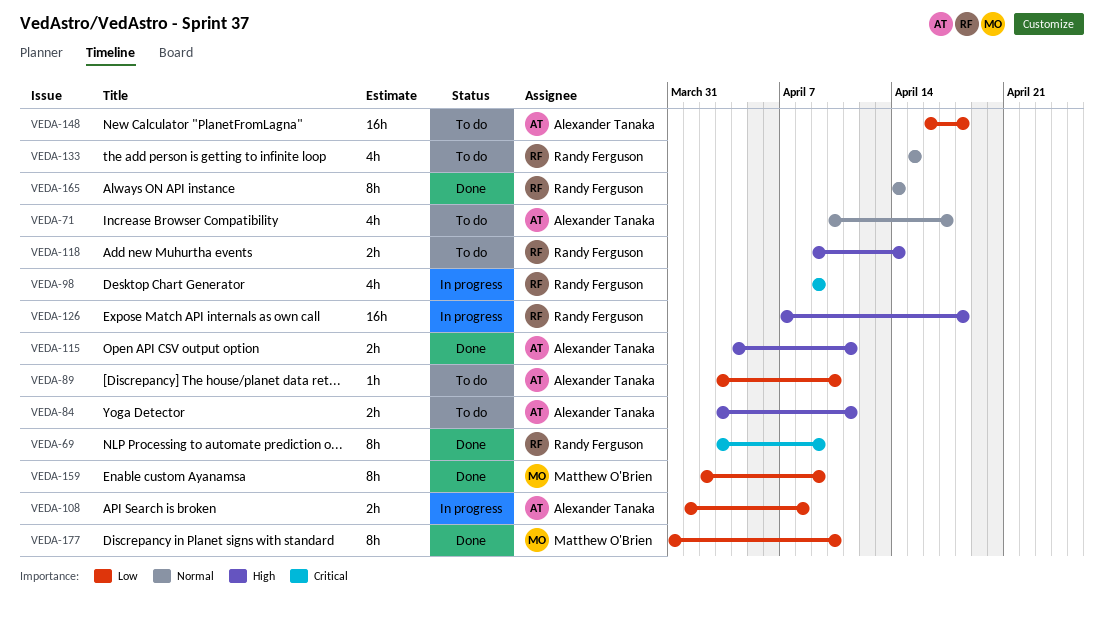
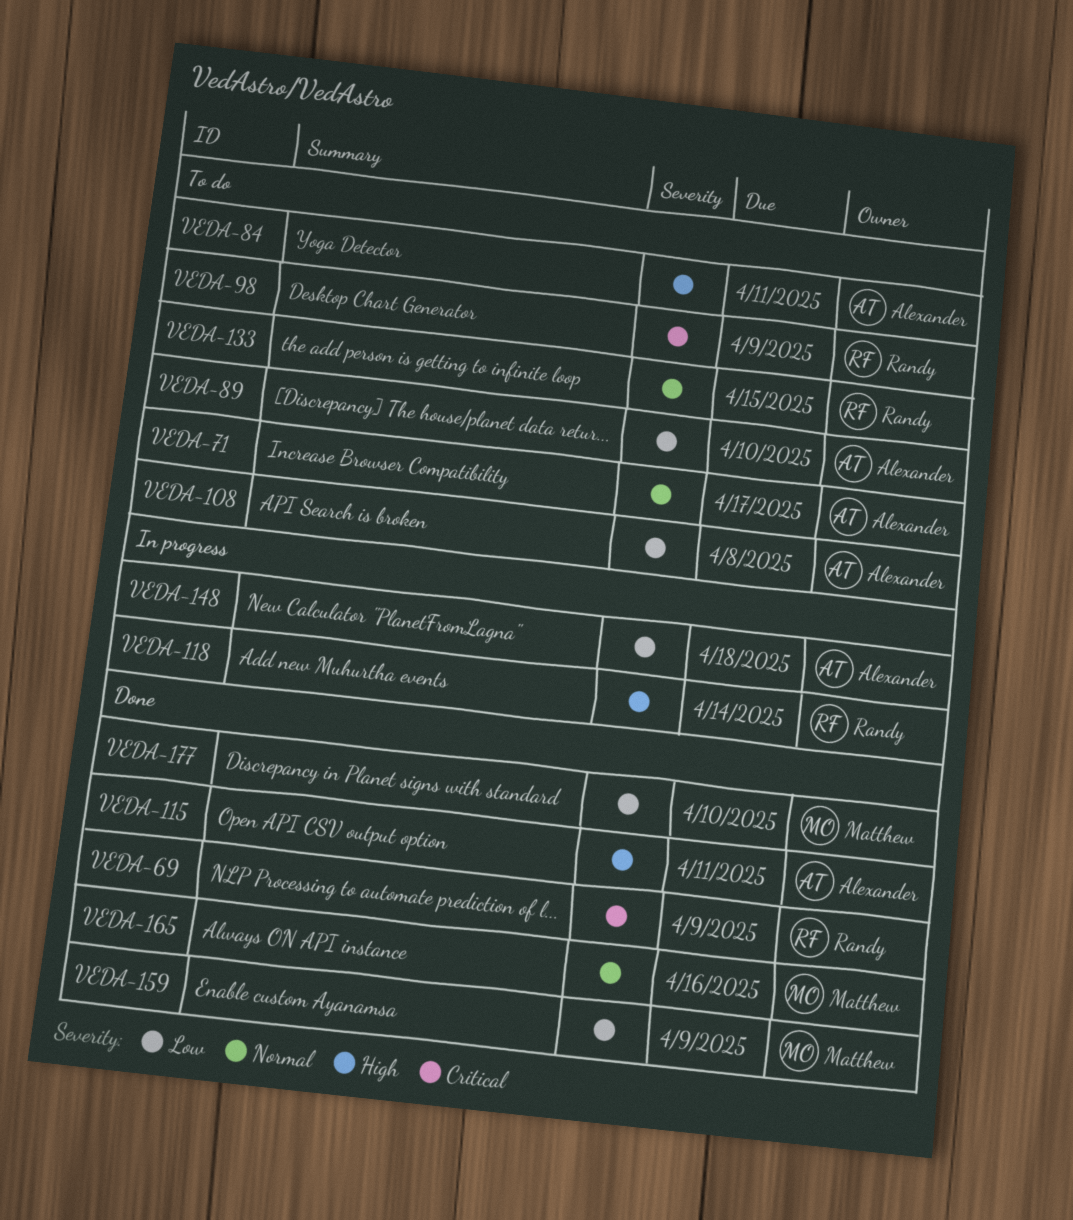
VEDA-98, status: In progress -> To do
VEDA-108, status: In progress -> To do
VEDA-118, status: To do -> In progress
VEDA-126: present -> none
VEDA-148, status: To do -> In progress
VEDA-165, owner: Randy Ferguson -> Matthew O'Brien
VEDA-165, due: Apr 14 -> Apr 16

